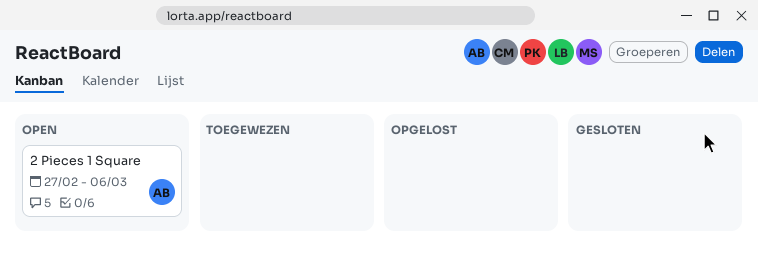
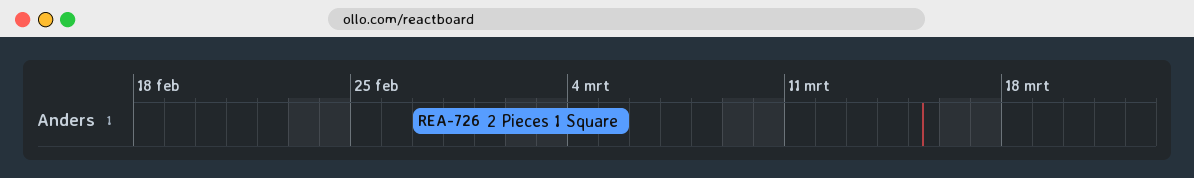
2 Pieces 1 Square, due: Mar 6 -> Mar 5

